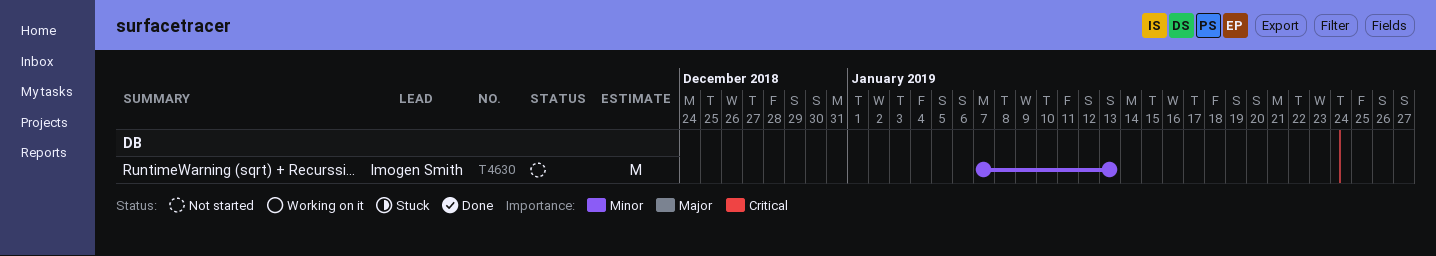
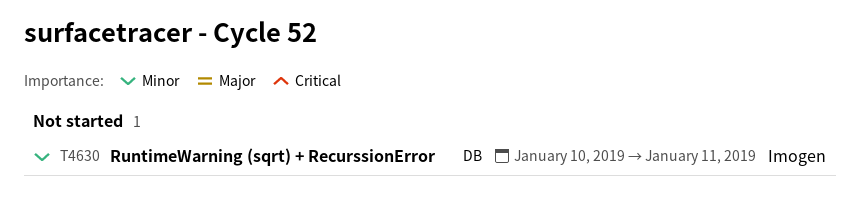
T4630, start: Jan 7 -> Jan 10
T4630, due: Jan 13 -> Jan 11

